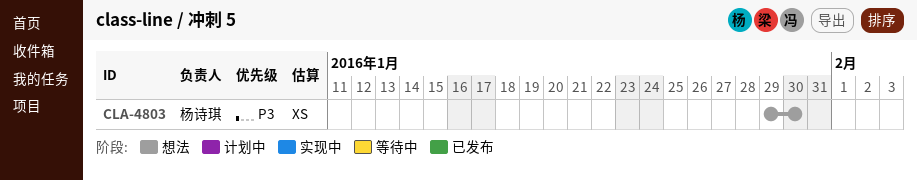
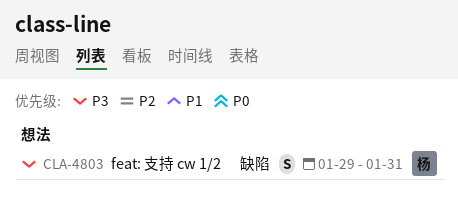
CLA-4803, estimate: XS -> S
CLA-4803, due: Jan 30 -> Jan 31

